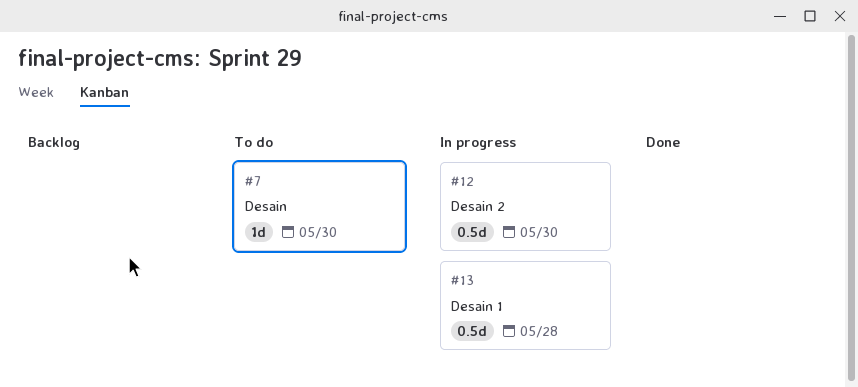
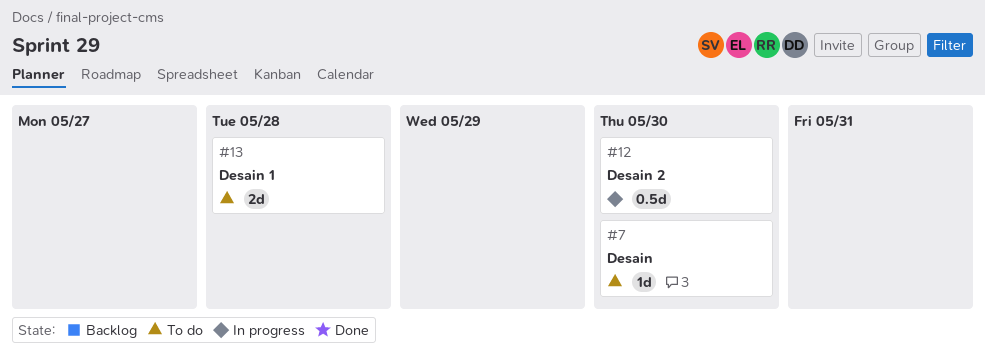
#13, status: In progress -> To do
#13, estimate: 0.5d -> 2d

